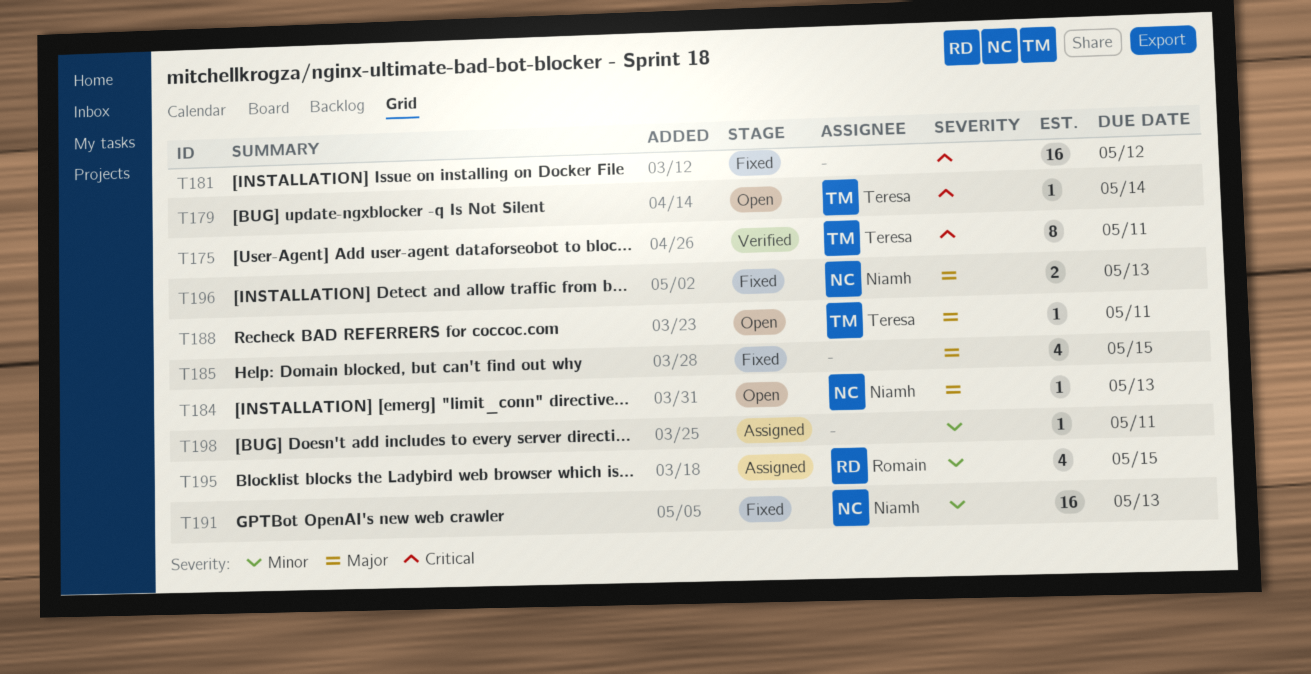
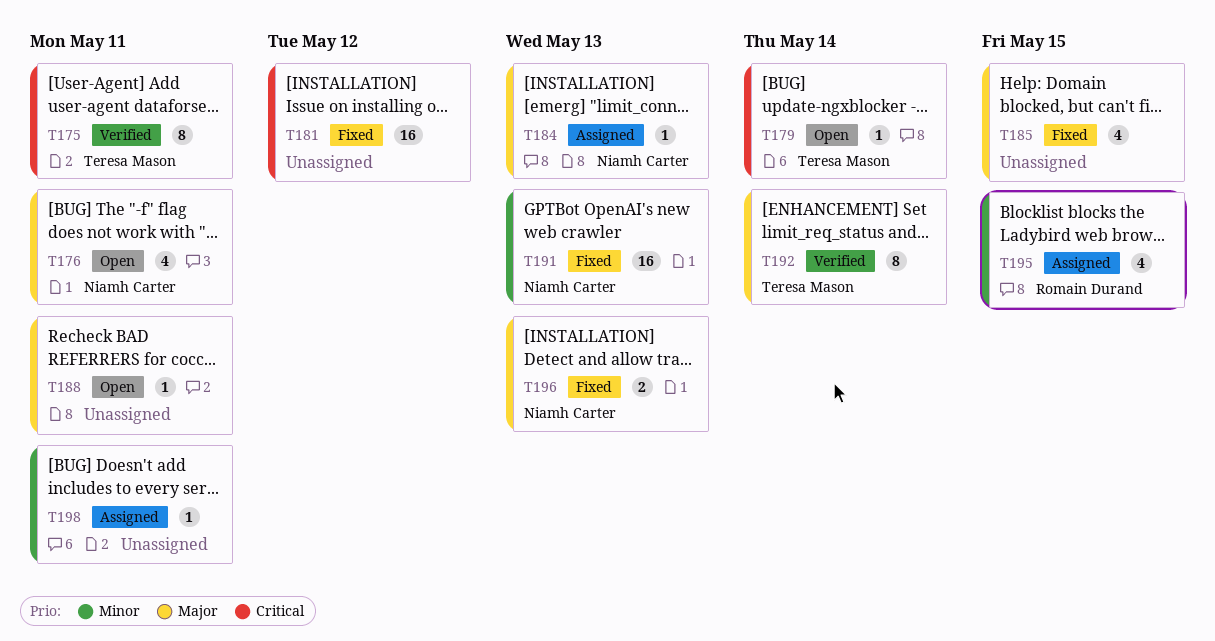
T176: none -> present
T184, status: Open -> Assigned
T188, owner: Teresa Mason -> none
T192: none -> present

